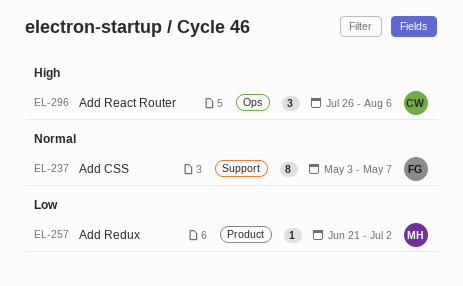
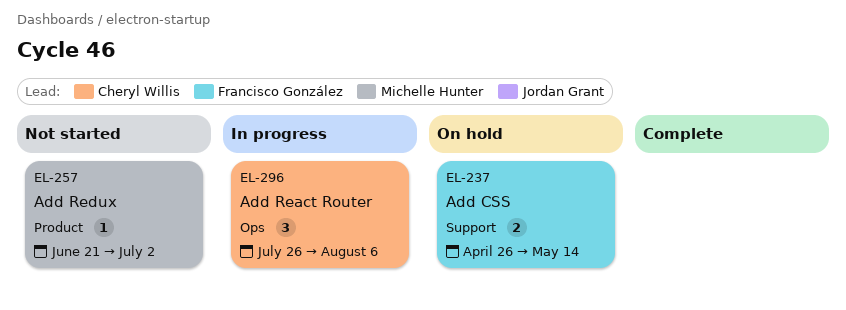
EL-237, estimate: 8 -> 2
EL-237, start: May 3 -> Apr 26
EL-237, due: May 7 -> May 14

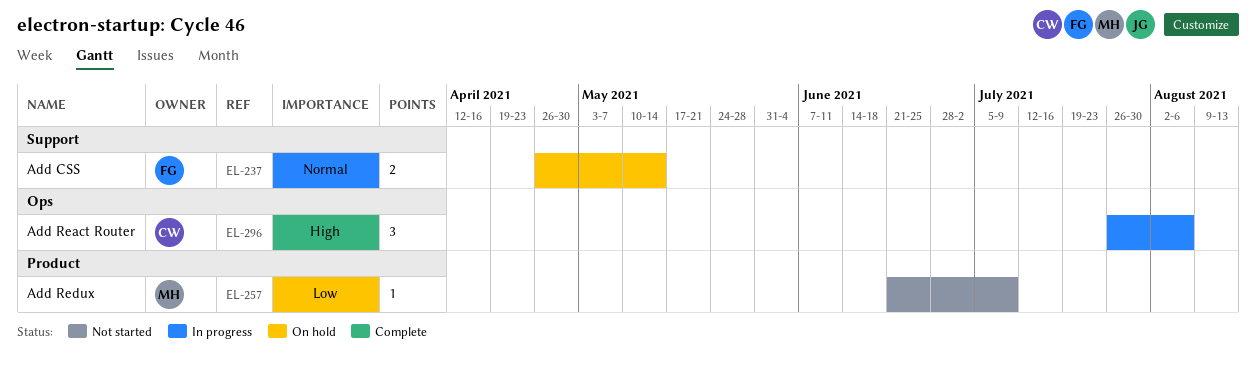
EL-257, due: Jul 2 -> Jul 9

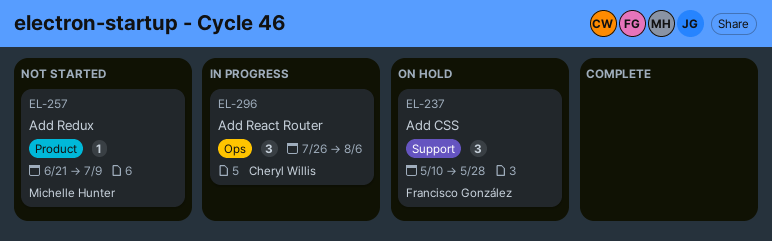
EL-237, estimate: 2 -> 3
EL-237, start: Apr 26 -> May 10
EL-237, due: May 14 -> May 28

